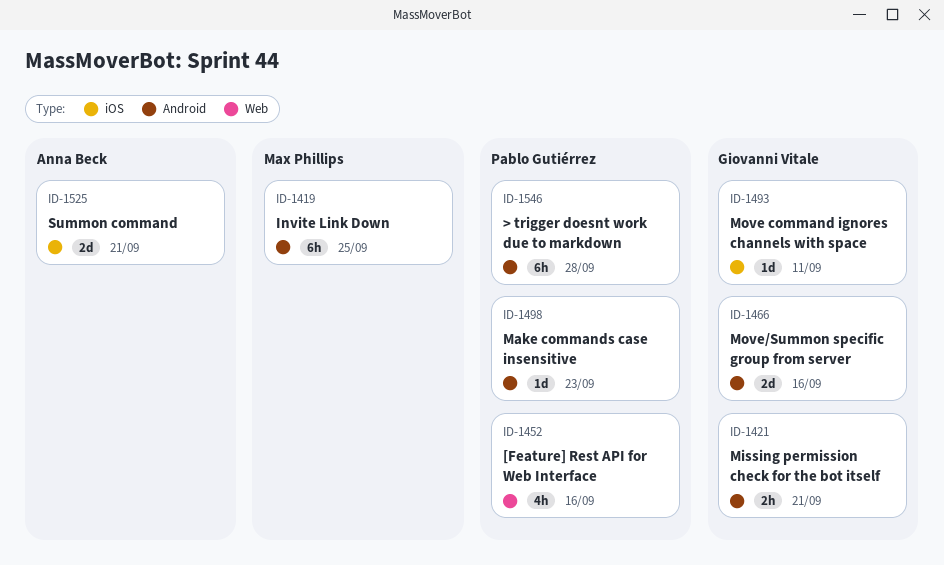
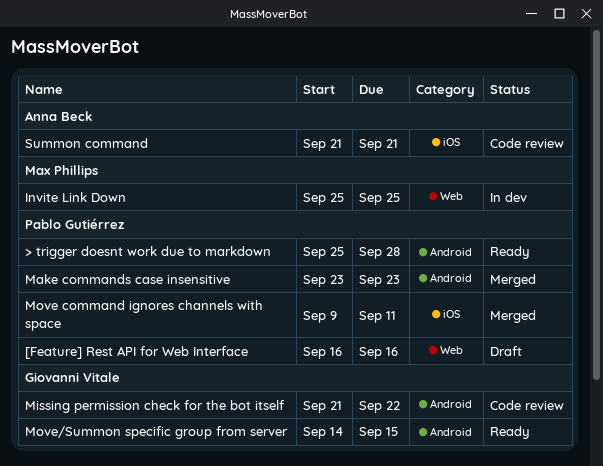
Invite Link Down, label: Android -> Web
Missing permission check for the bot itself, due: Sep 21 -> Sep 22
Move command ignores channels with space, owner: Giovanni Vitale -> Pablo Gutiérrez
Move/Summon specific group from server, due: Sep 16 -> Sep 15

